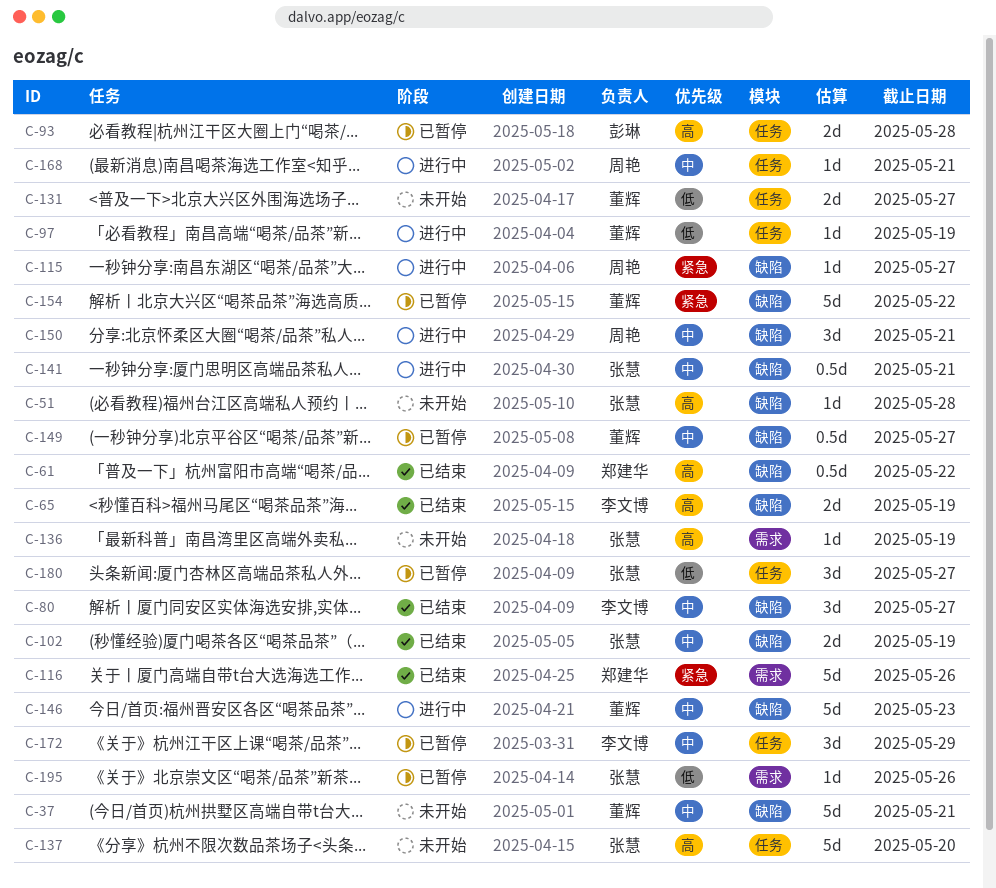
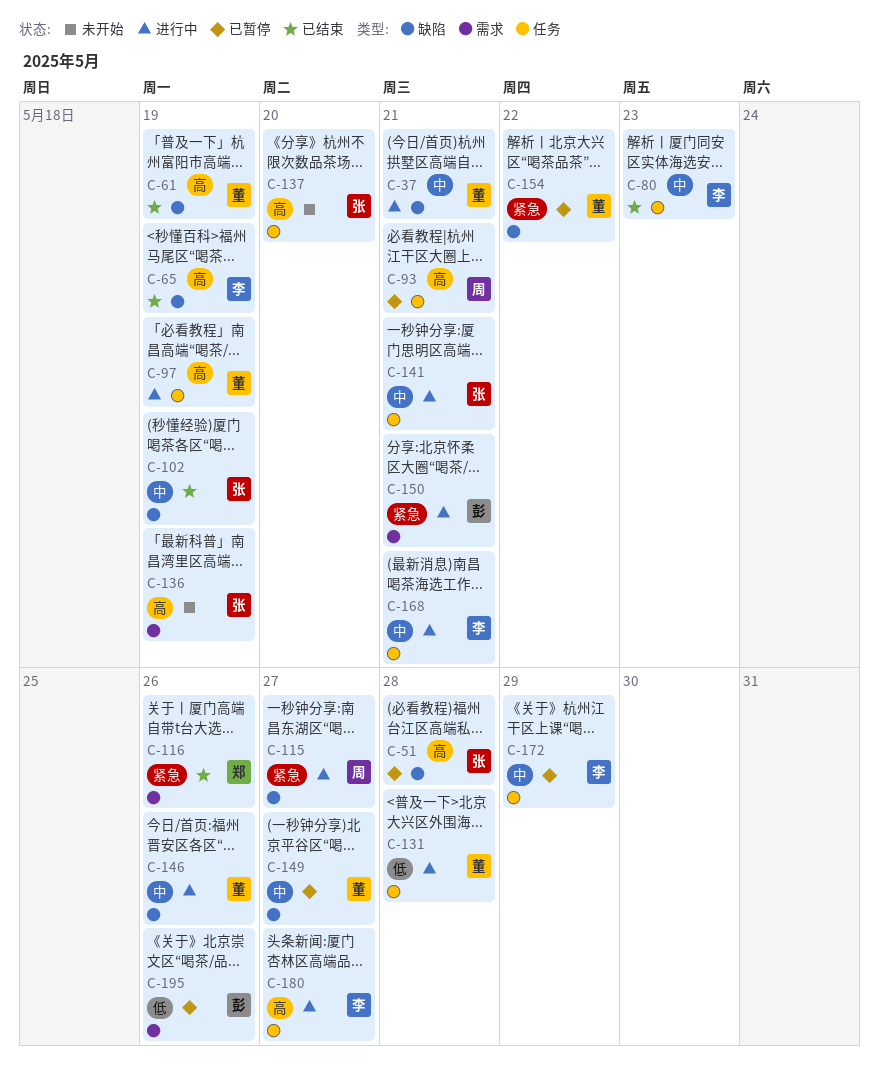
C-37, status: 未开始 -> 进行中
C-51, status: 未开始 -> 已暂停
C-61, owner: 郑建华 -> 董辉
C-61, due: May 22 -> May 19
C-80, label: 缺陷 -> 任务
C-80, due: May 27 -> May 23
C-93, owner: 彭琳 -> 周艳
C-93, due: May 28 -> May 21
C-97, priority: 低 -> 高
C-131, status: 未开始 -> 进行中
C-131, due: May 27 -> May 28
C-141, label: 缺陷 -> 任务
C-146, due: May 23 -> May 26
C-150, owner: 周艳 -> 彭琳
C-150, priority: 中 -> 紧急
C-150, label: 缺陷 -> 需求
C-168, owner: 周艳 -> 李文博
C-180, status: 已暂停 -> 进行中
C-180, owner: 张慧 -> 李文博
C-180, priority: 低 -> 高
C-195, owner: 张慧 -> 彭琳

